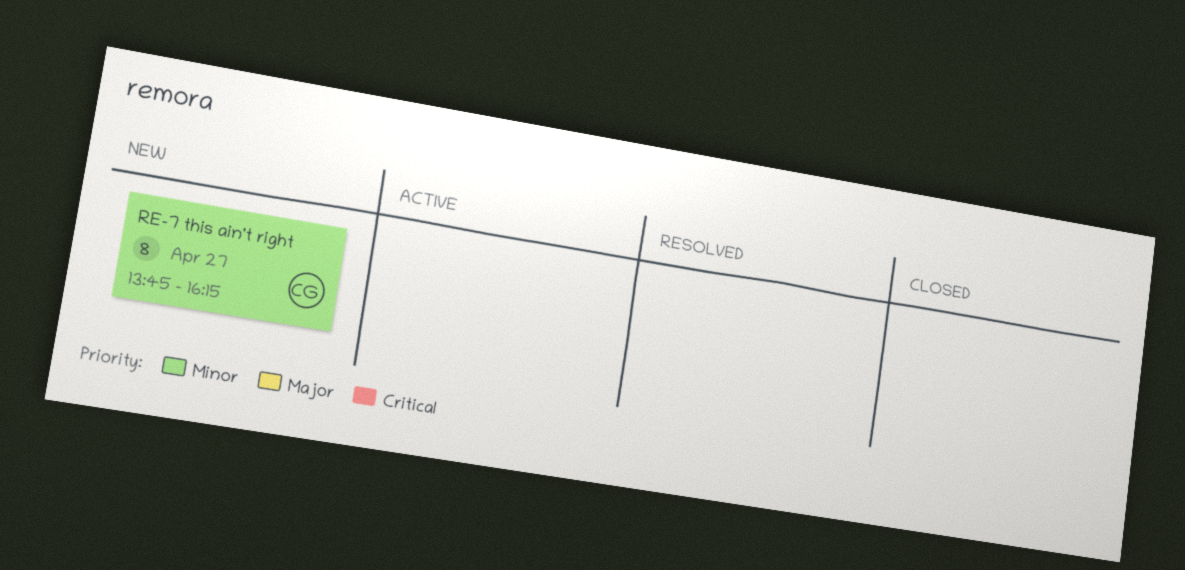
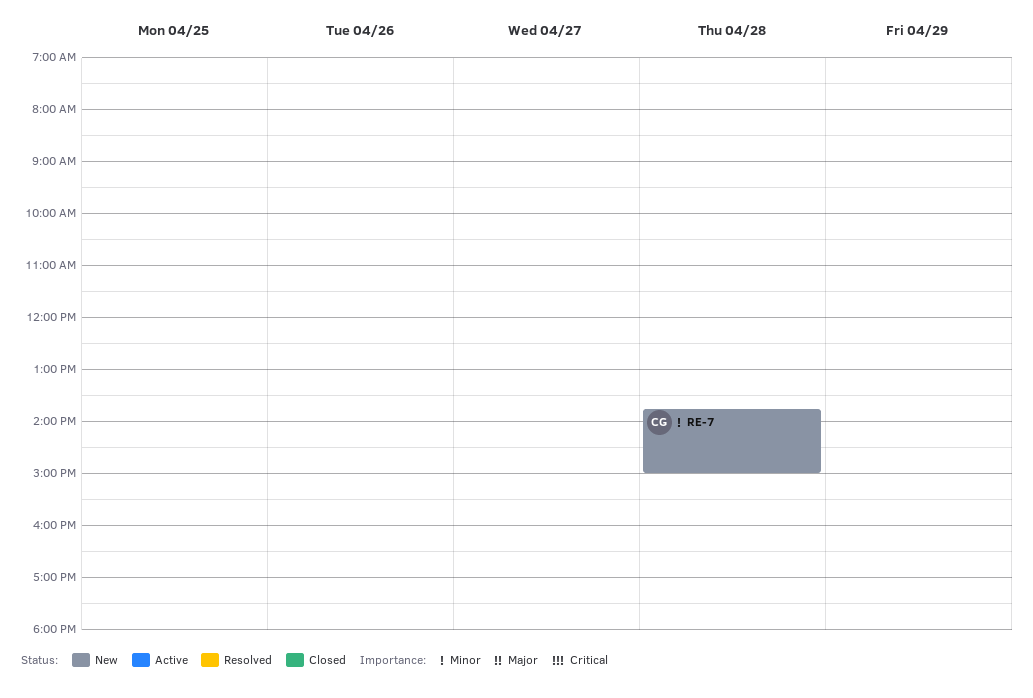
RE-7, day: Apr 27 -> Apr 28
RE-7, ends: 16:15 -> 15:00

